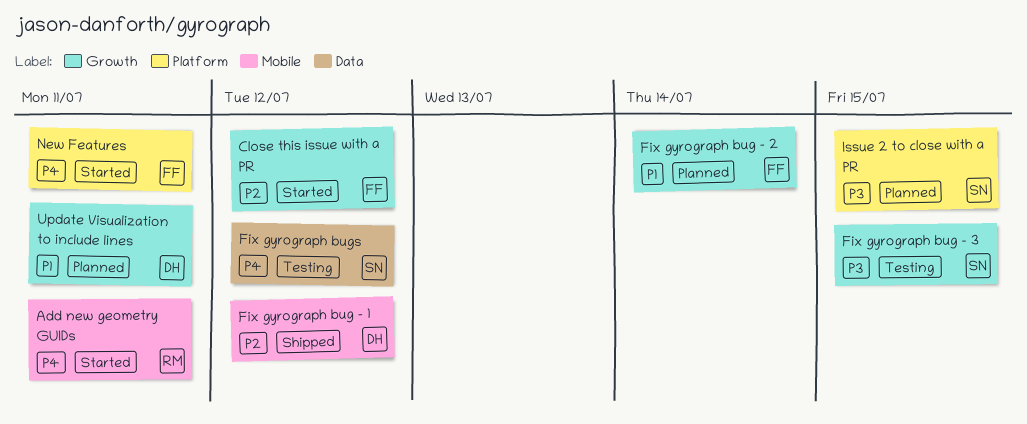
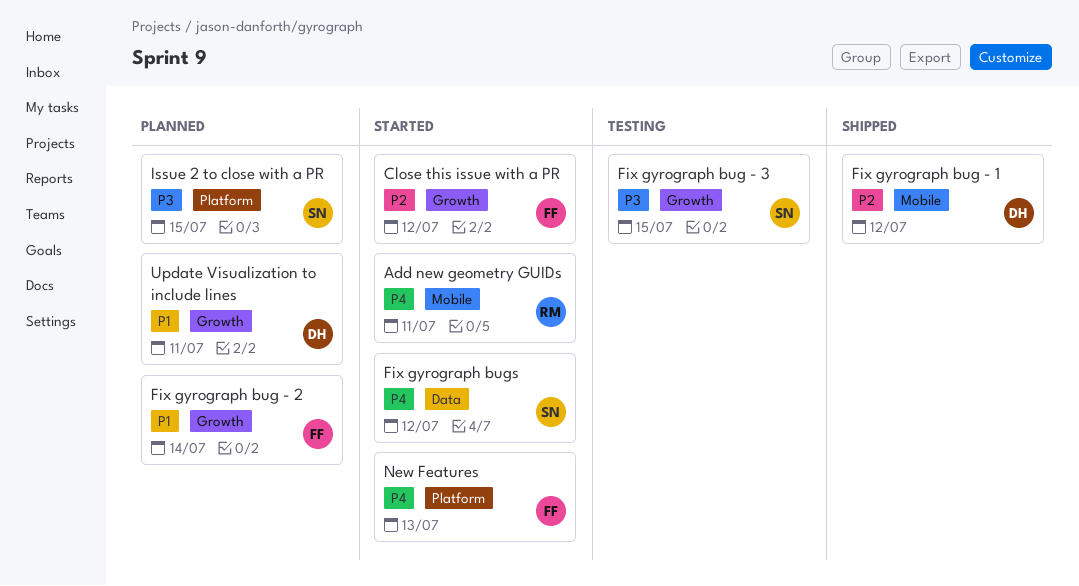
Fix gyrograph bugs, status: Testing -> Started
New Features, due: Jul 11 -> Jul 13

